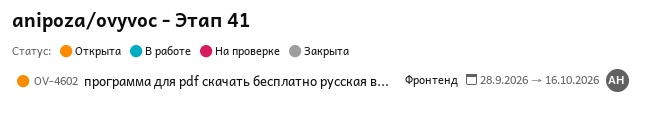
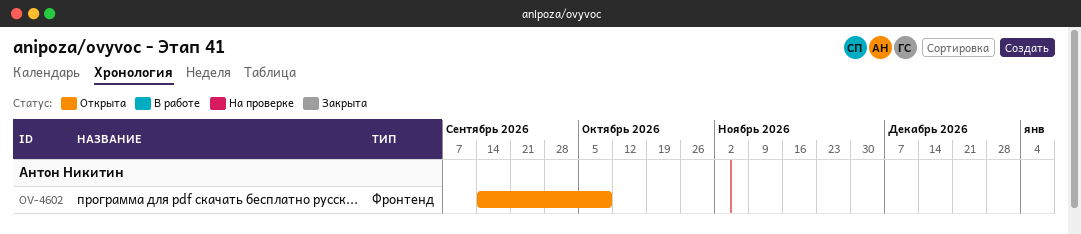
OV-4602, start: Sep 28 -> Sep 14
OV-4602, due: Oct 16 -> Oct 9

